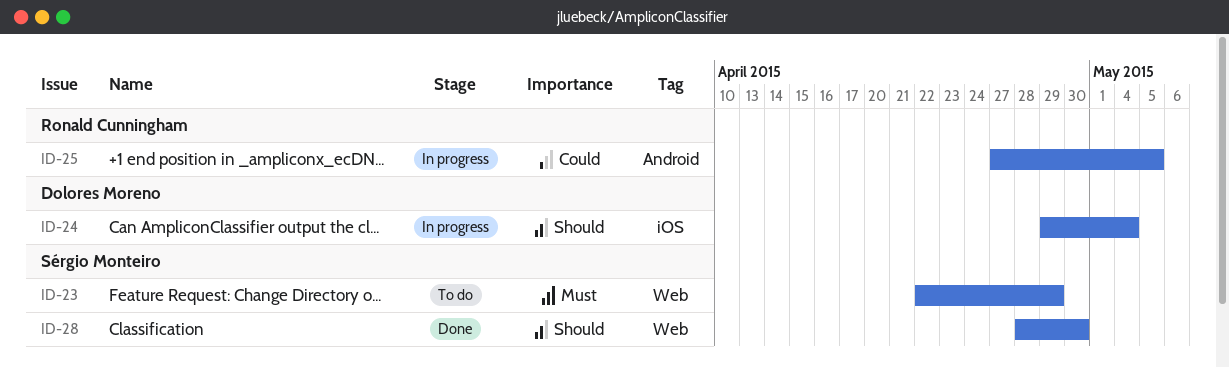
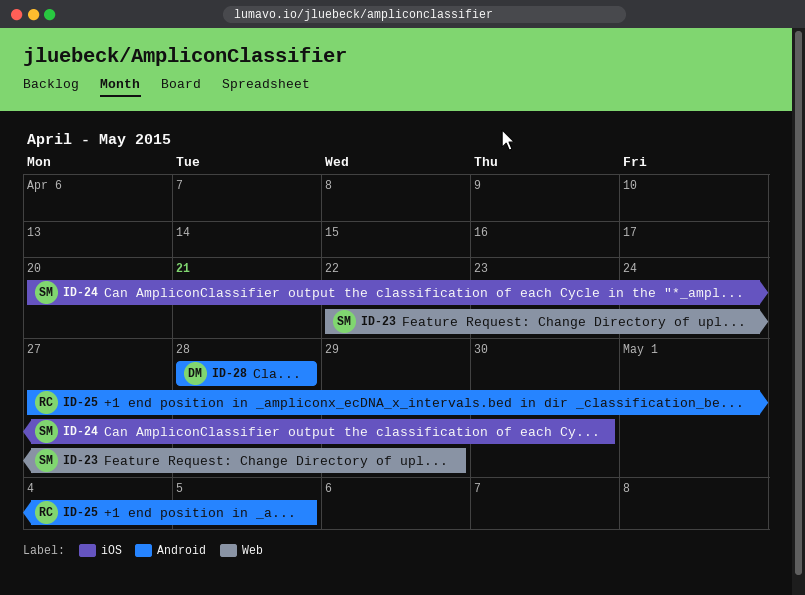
ID-24, owner: Dolores Moreno -> Sérgio Monteiro
ID-24, start: Apr 29 -> Apr 20
ID-24, due: May 4 -> Apr 30
ID-28, owner: Sérgio Monteiro -> Dolores Moreno
ID-28, label: Web -> Android
ID-28, due: Apr 30 -> Apr 28

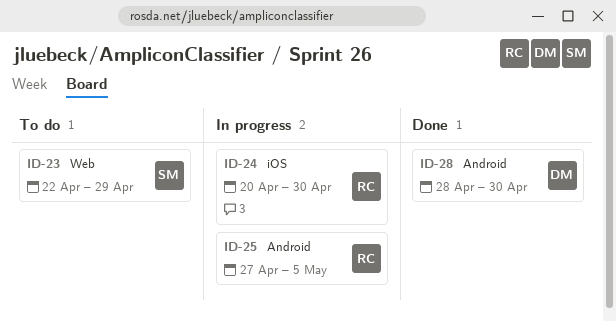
ID-24, owner: SM -> RC
ID-28, due: Apr 28 -> Apr 30

